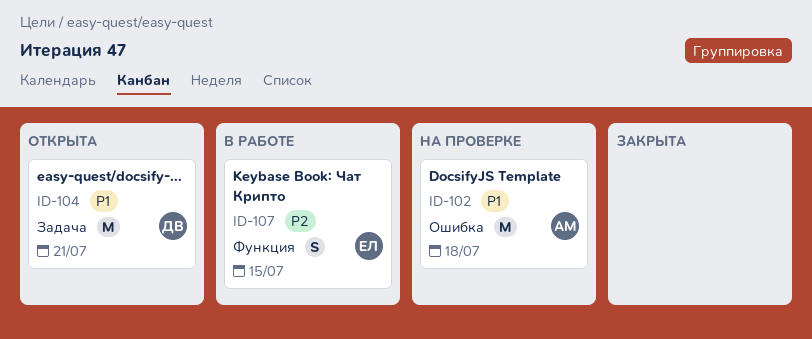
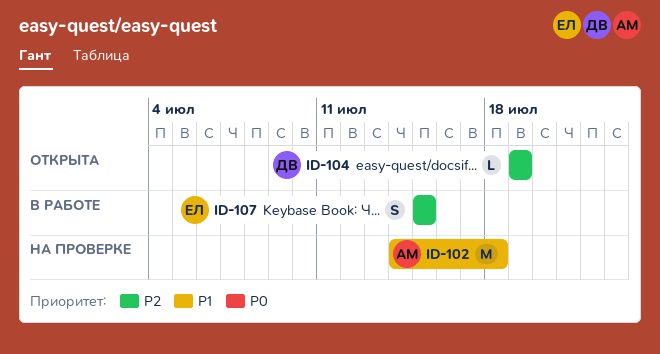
ID-104, priority: P1 -> P2
ID-104, estimate: M -> L
ID-104, due: Jul 21 -> Jul 19

